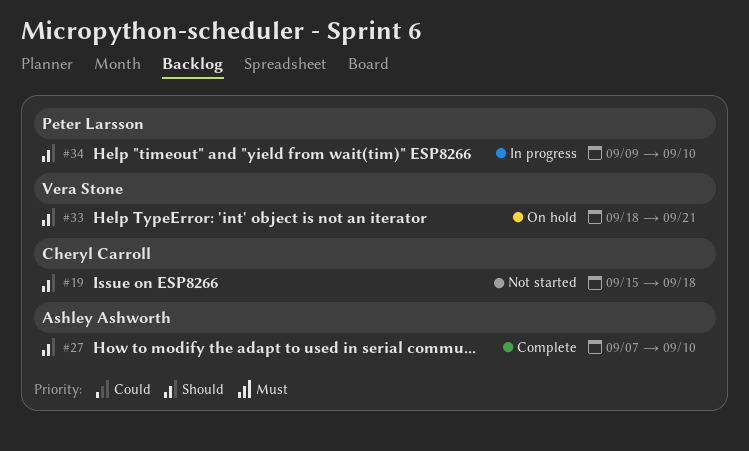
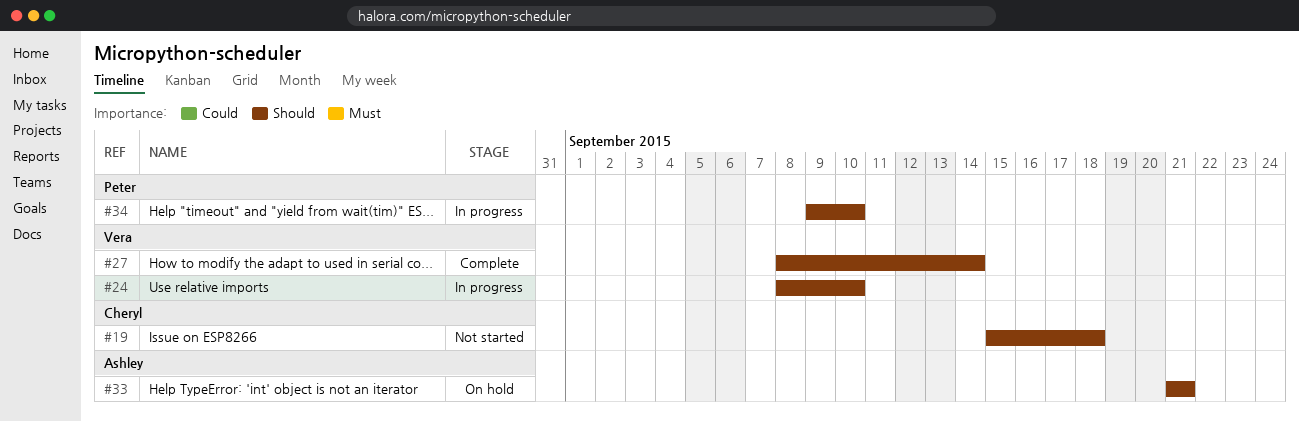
#24: none -> present
#27, owner: Ashley Ashworth -> Vera Stone
#27, start: Sep 7 -> Sep 8
#27, due: Sep 10 -> Sep 14
#33, owner: Vera Stone -> Ashley Ashworth
#33, start: Sep 18 -> Sep 21

